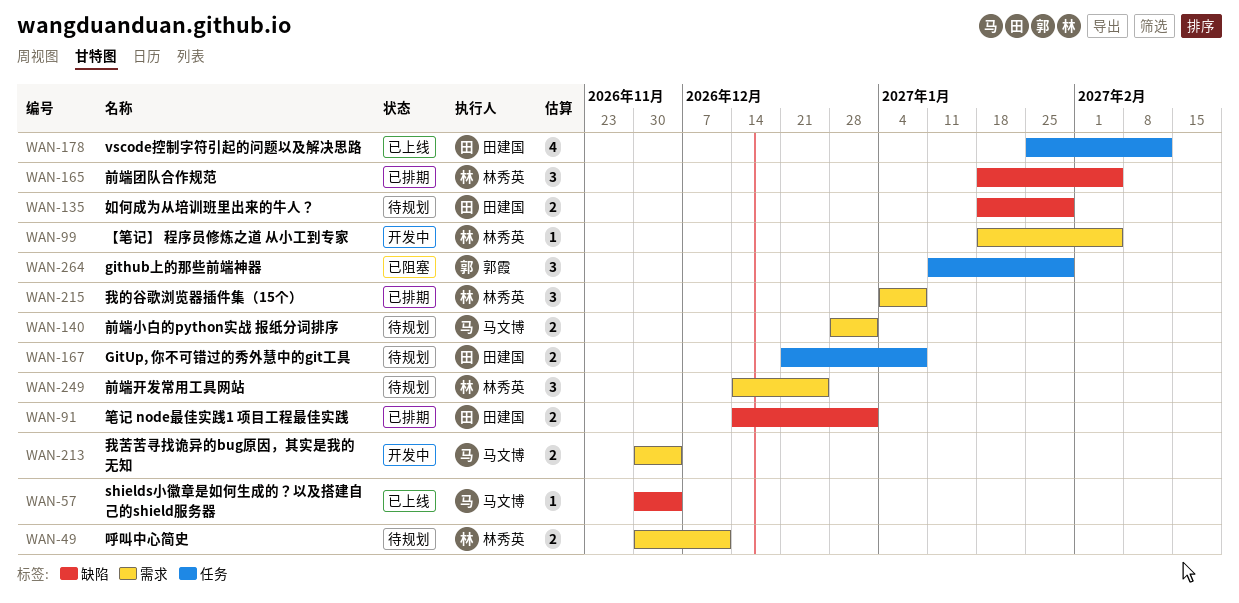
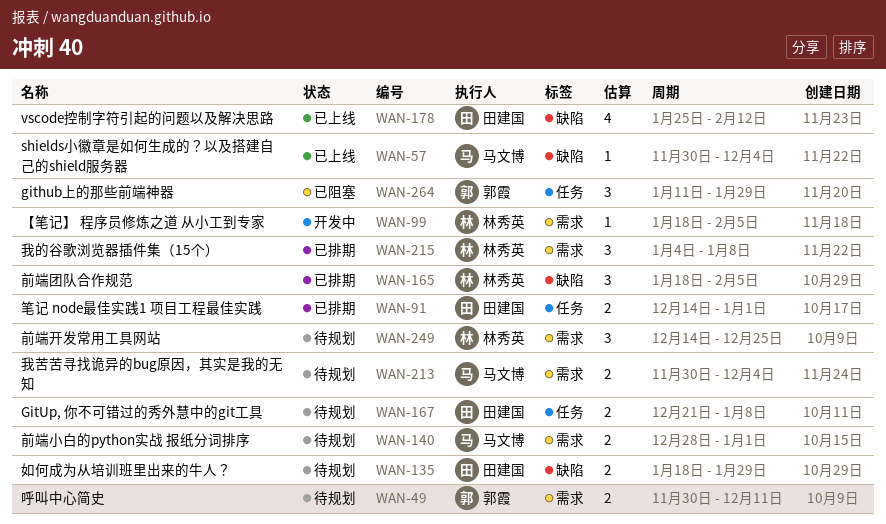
WAN-49, owner: 林秀英 -> 郭霞
WAN-91, label: 缺陷 -> 任务
WAN-178, label: 任务 -> 缺陷
WAN-213, status: 开发中 -> 待规划

